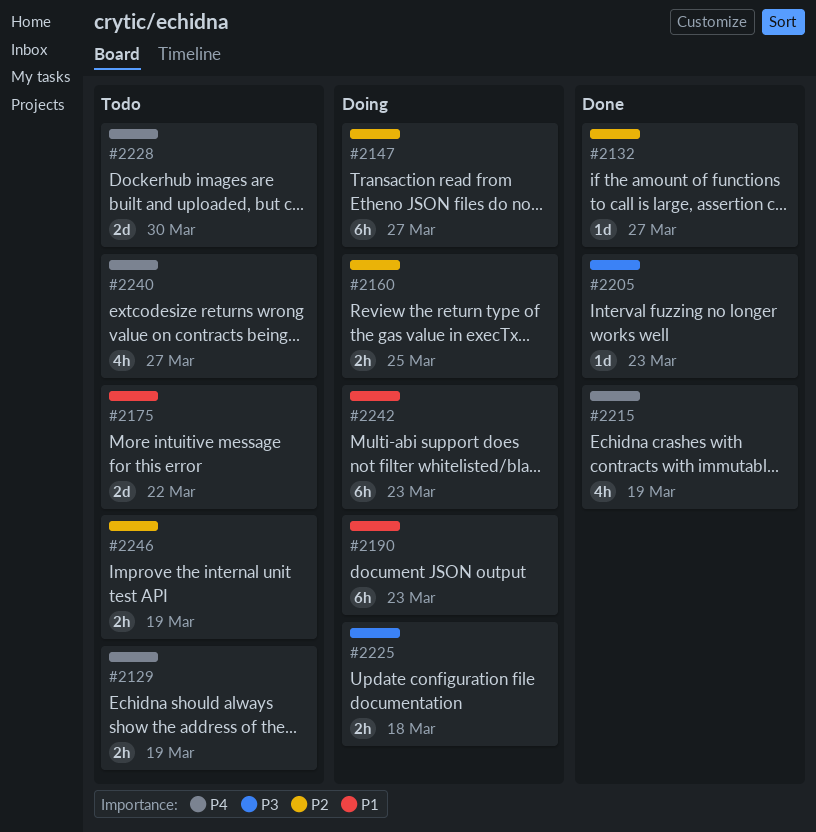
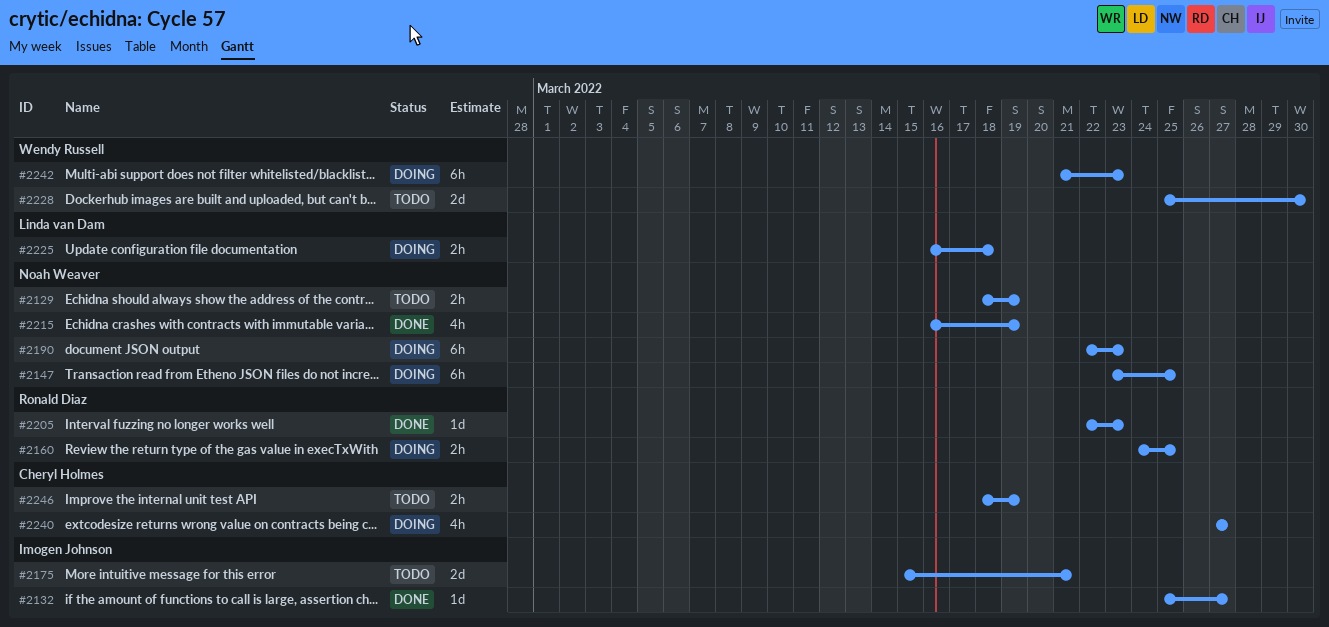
#2147, due: Mar 27 -> Mar 25
#2175, due: Mar 22 -> Mar 21
#2240, status: Todo -> Doing

